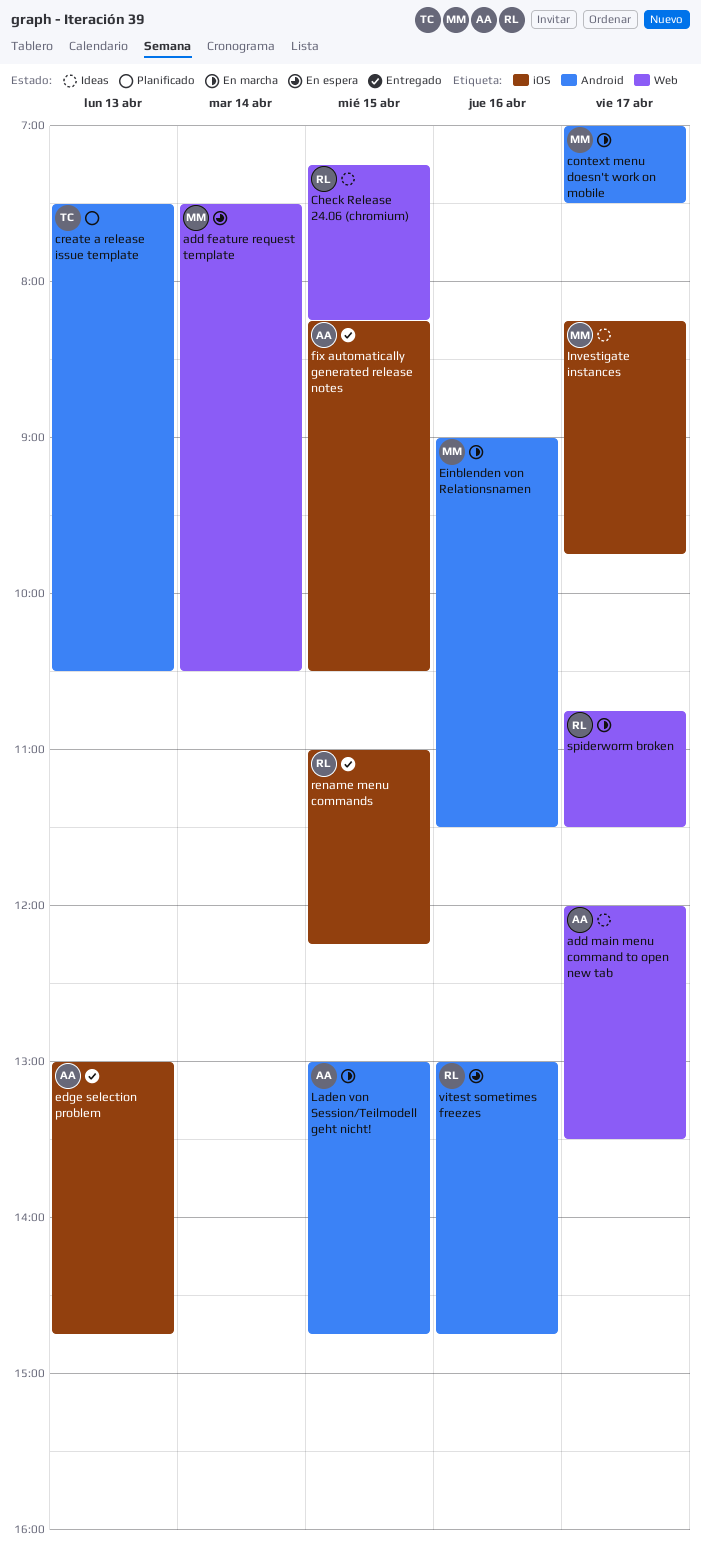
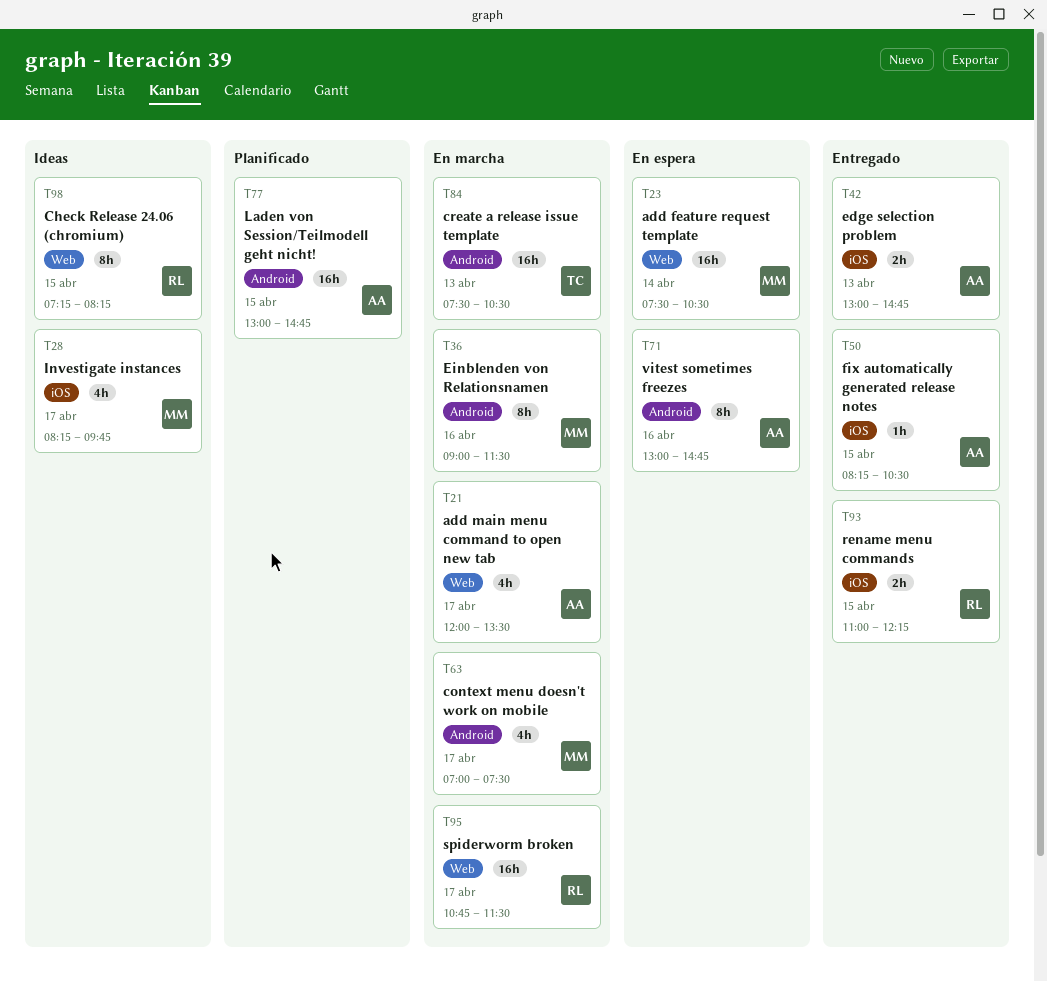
add main menu command to open new tab, status: Ideas -> En marcha
create a release issue template, status: Planificado -> En marcha
Laden von Session/Teilmodell geht nicht!, status: En marcha -> Planificado
vitest sometimes freezes, owner: RL -> AA

